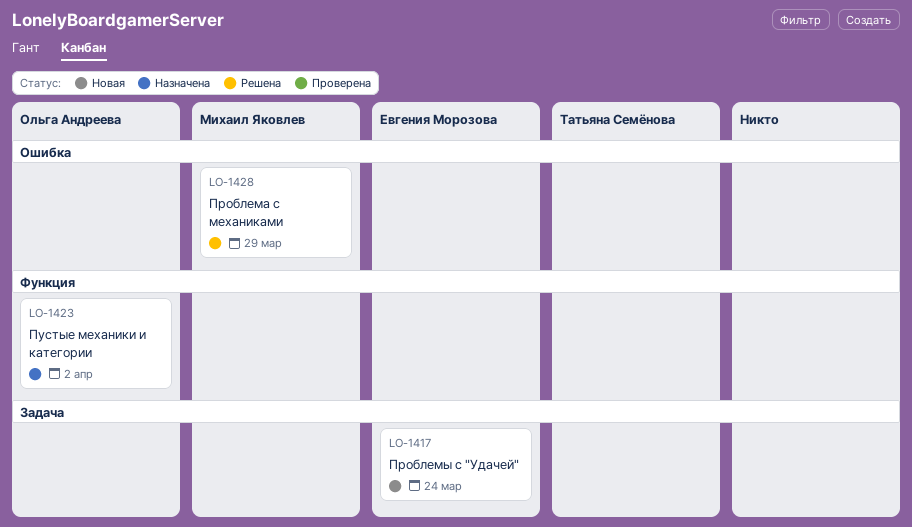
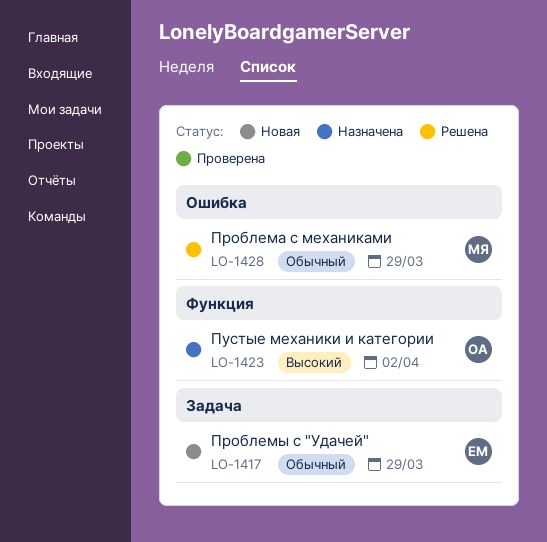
LO-1417, due: Mar 24 -> Mar 29

